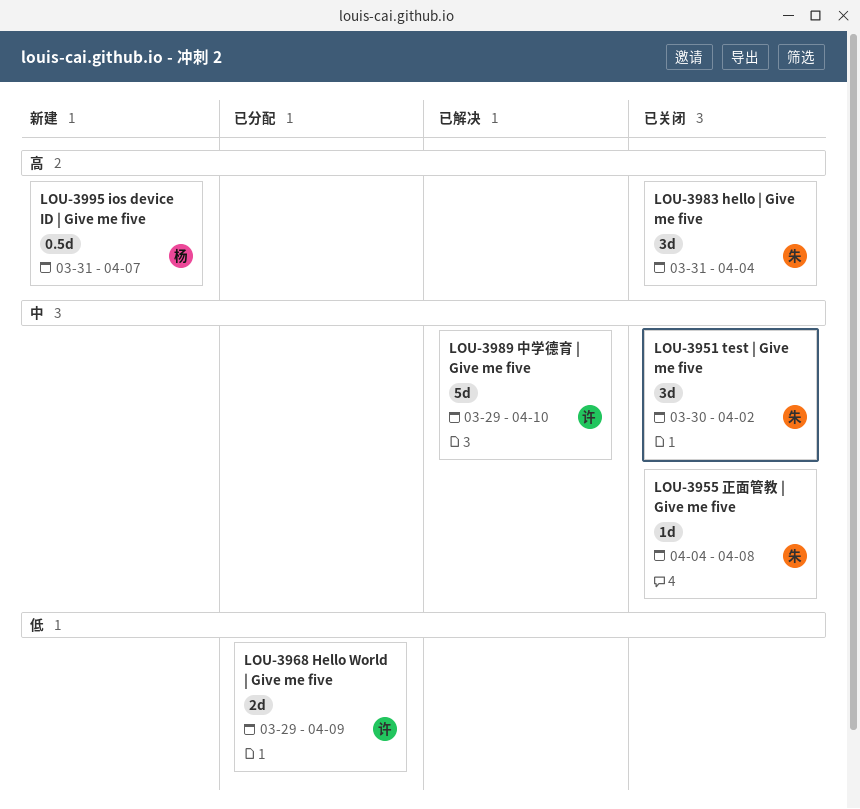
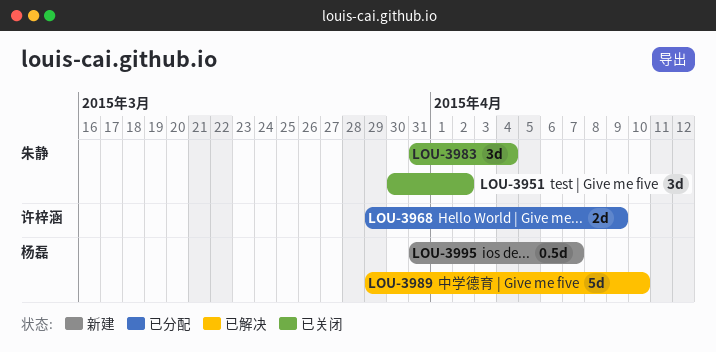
LOU-3955: present -> none
LOU-3989, owner: 许梓涵 -> 杨磊

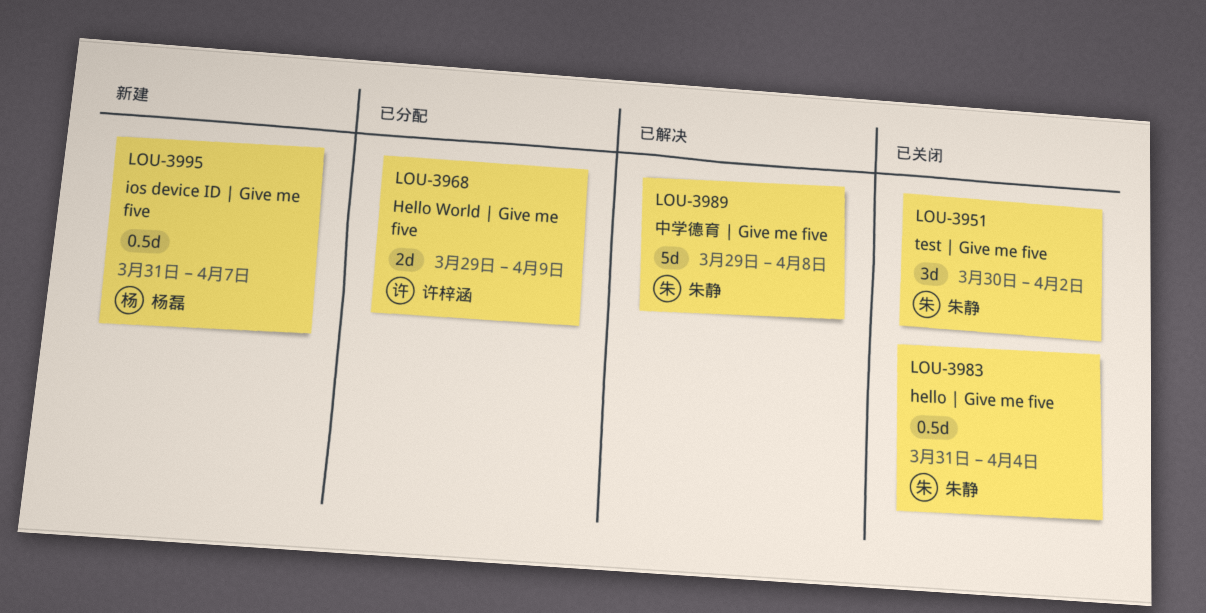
LOU-3983, estimate: 3d -> 0.5d
LOU-3989, owner: 杨磊 -> 朱静
LOU-3989, due: Apr 10 -> Apr 8

